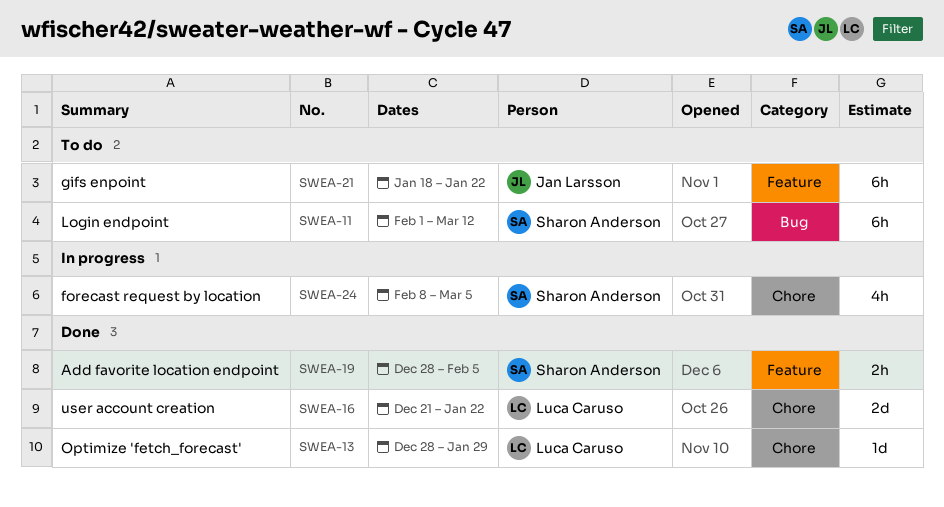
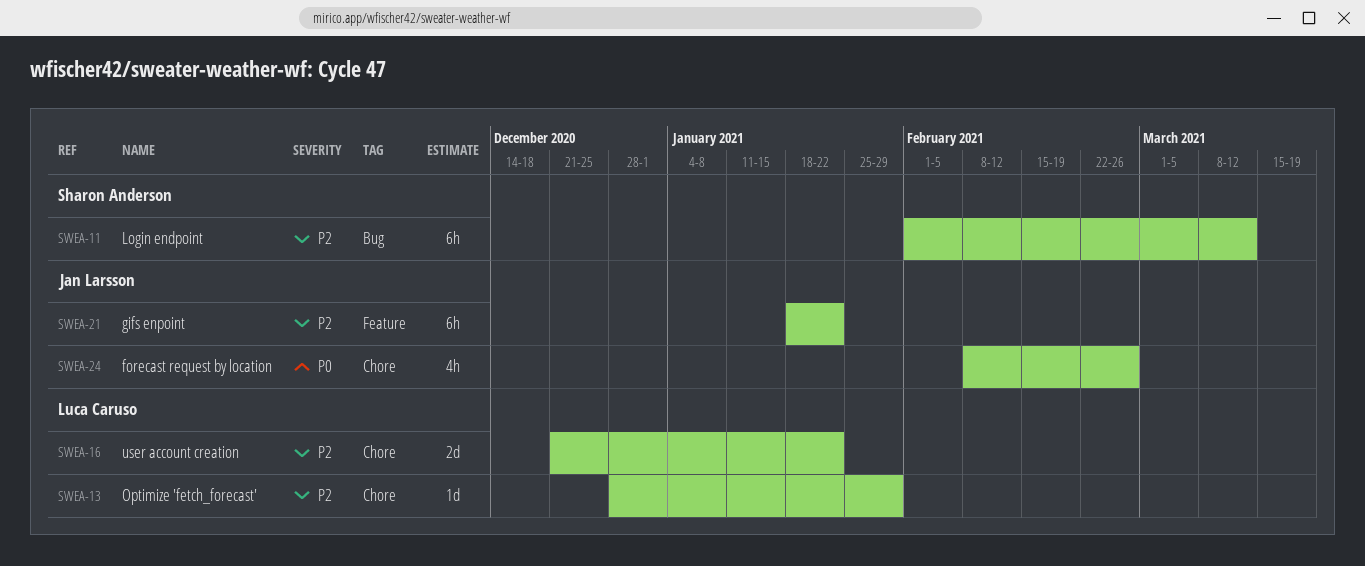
SWEA-19: present -> none
SWEA-24, owner: Sharon Anderson -> Jan Larsson
SWEA-24, due: Mar 5 -> Feb 26

